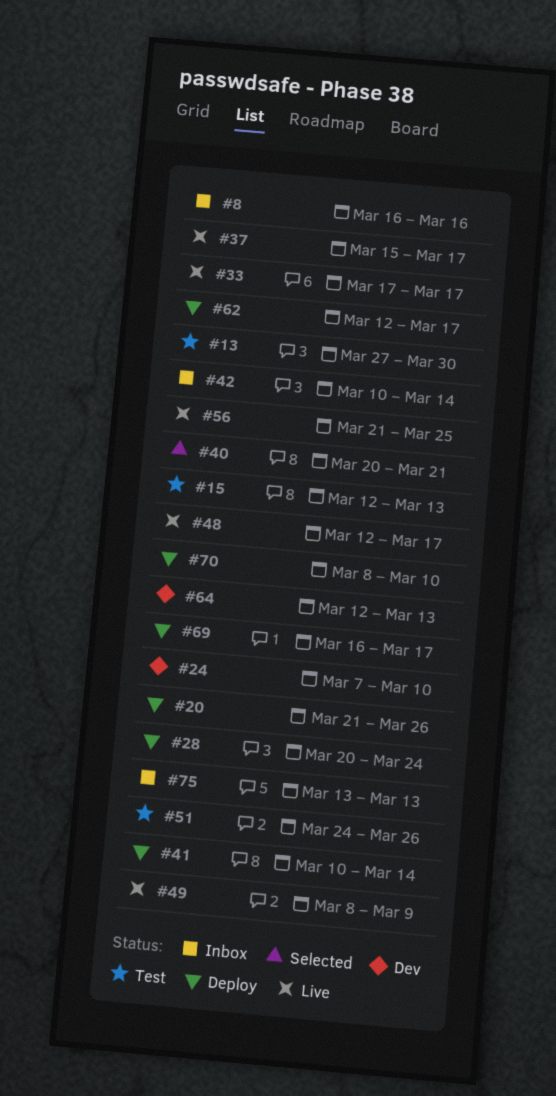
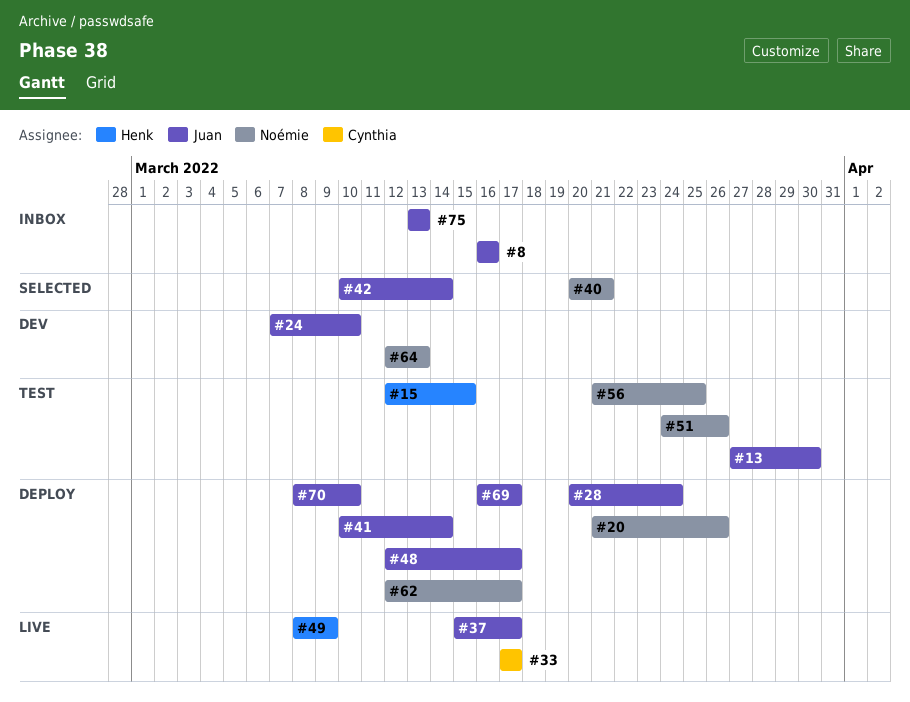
#15, due: Mar 13 -> Mar 15
#42, status: Inbox -> Selected
#48, status: Live -> Deploy
#56, status: Live -> Test

